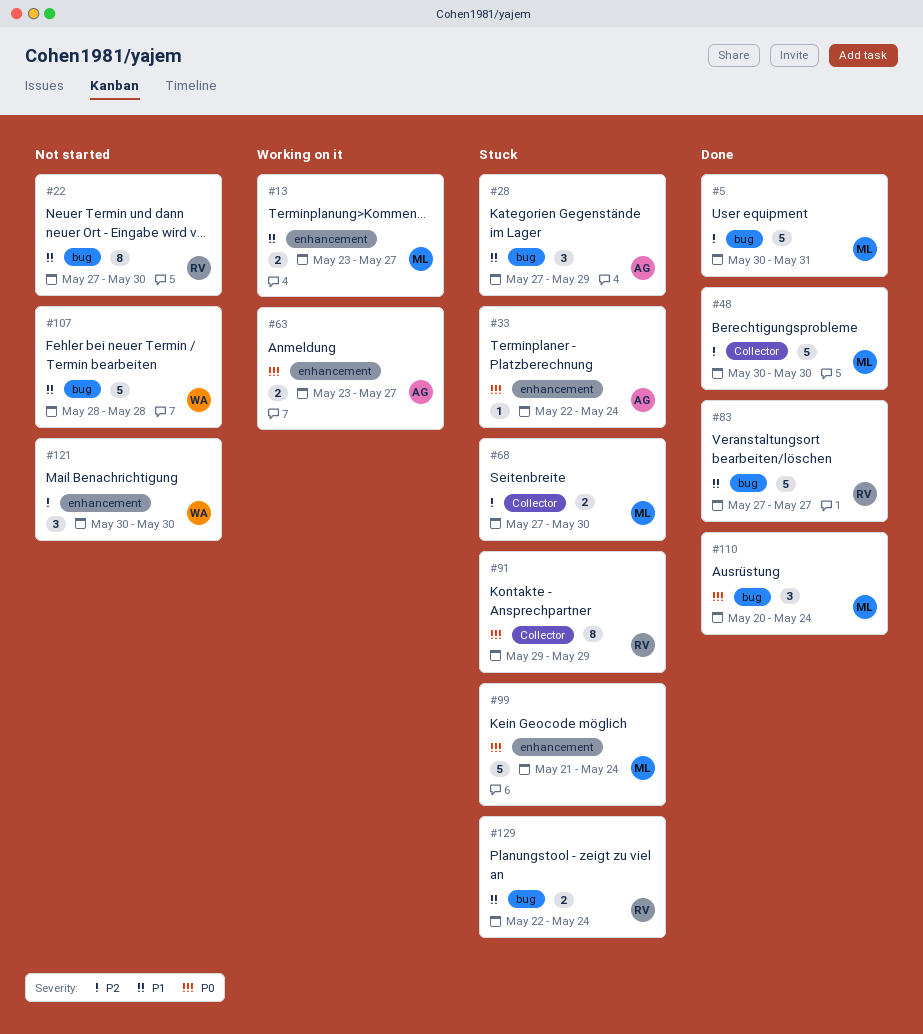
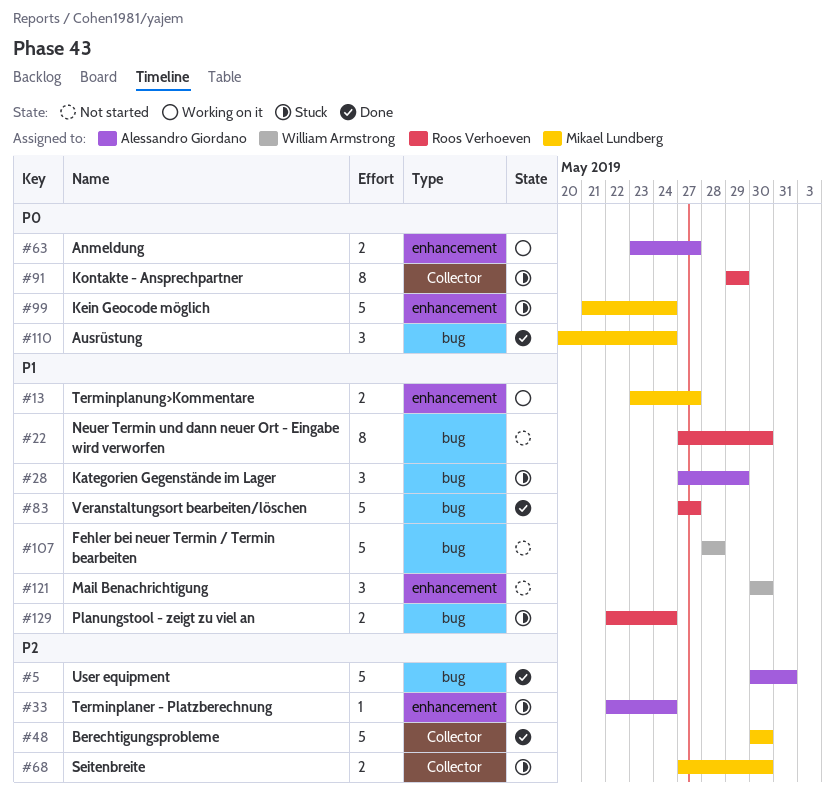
#5, owner: Mikael Lundberg -> Alessandro Giordano
#33, priority: P0 -> P2
#121, priority: P2 -> P1

